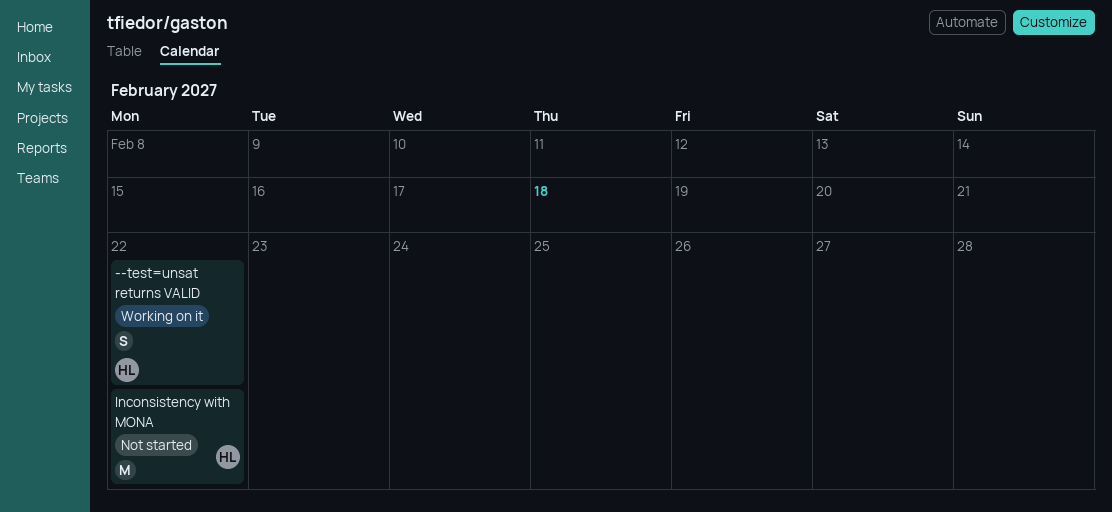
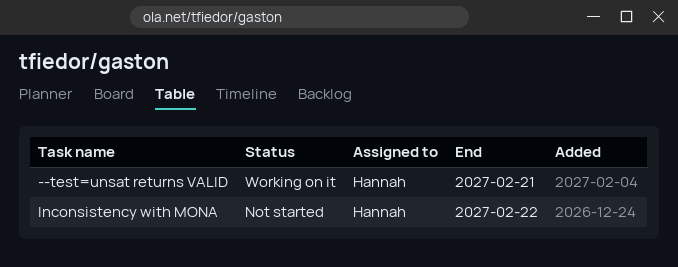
--test=unsat returns VALID, due: Feb 22 -> Feb 21

